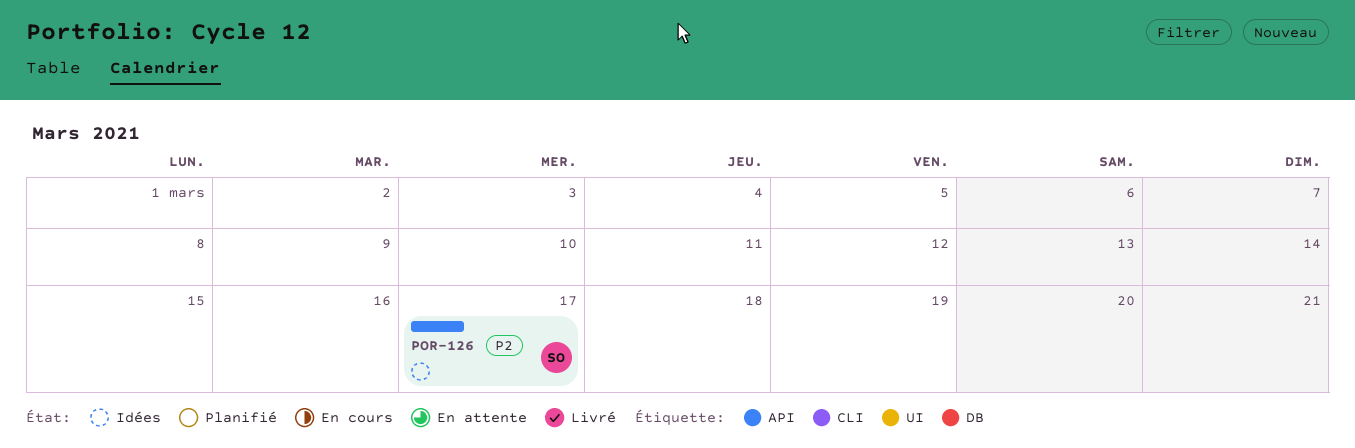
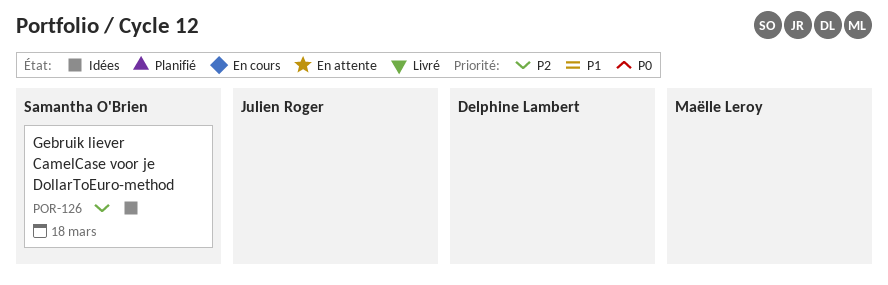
POR-126, due: Mar 17 -> Mar 18

